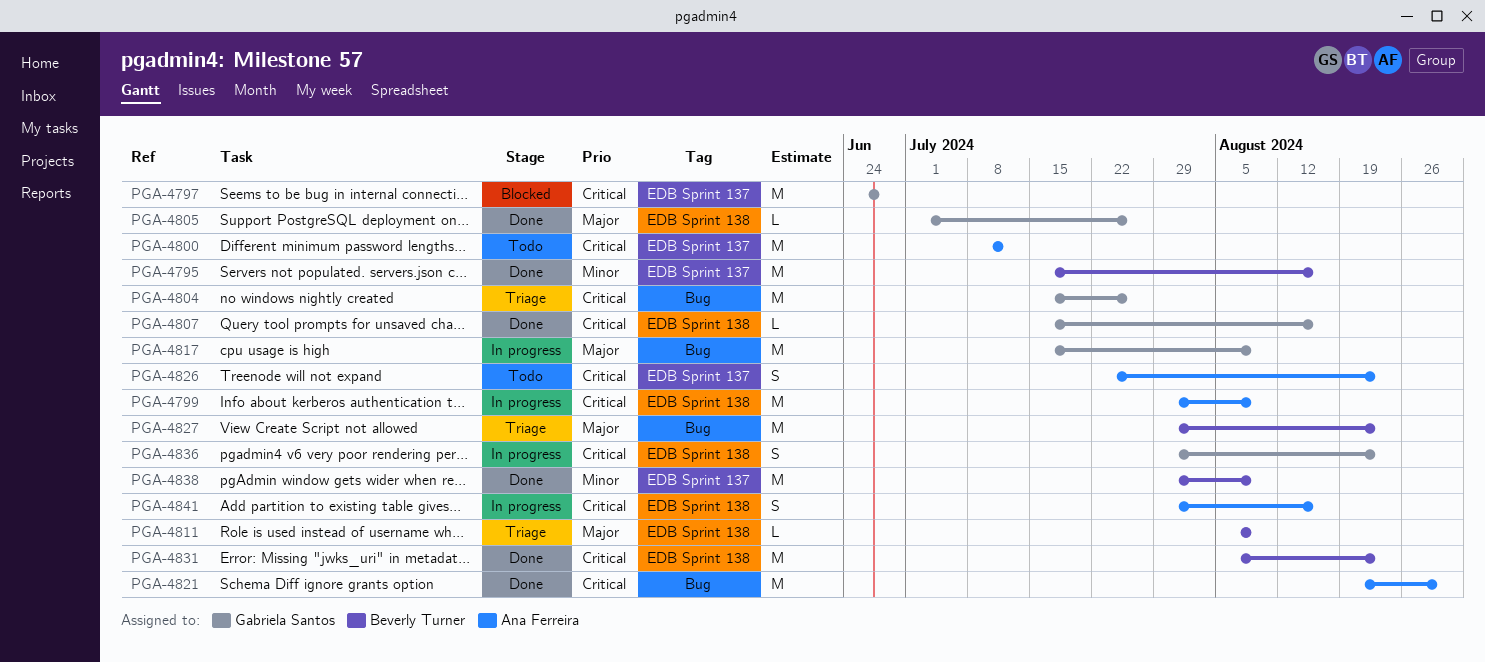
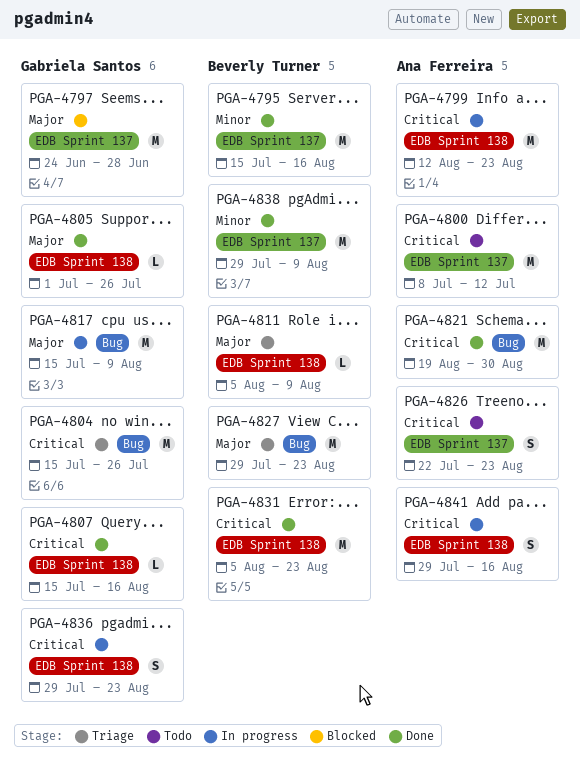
PGA-4797, priority: Critical -> Major
PGA-4799, start: Jul 29 -> Aug 12
PGA-4799, due: Aug 9 -> Aug 23

